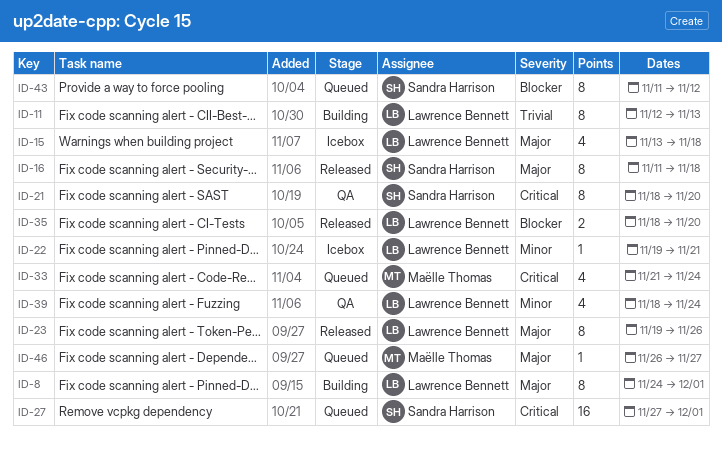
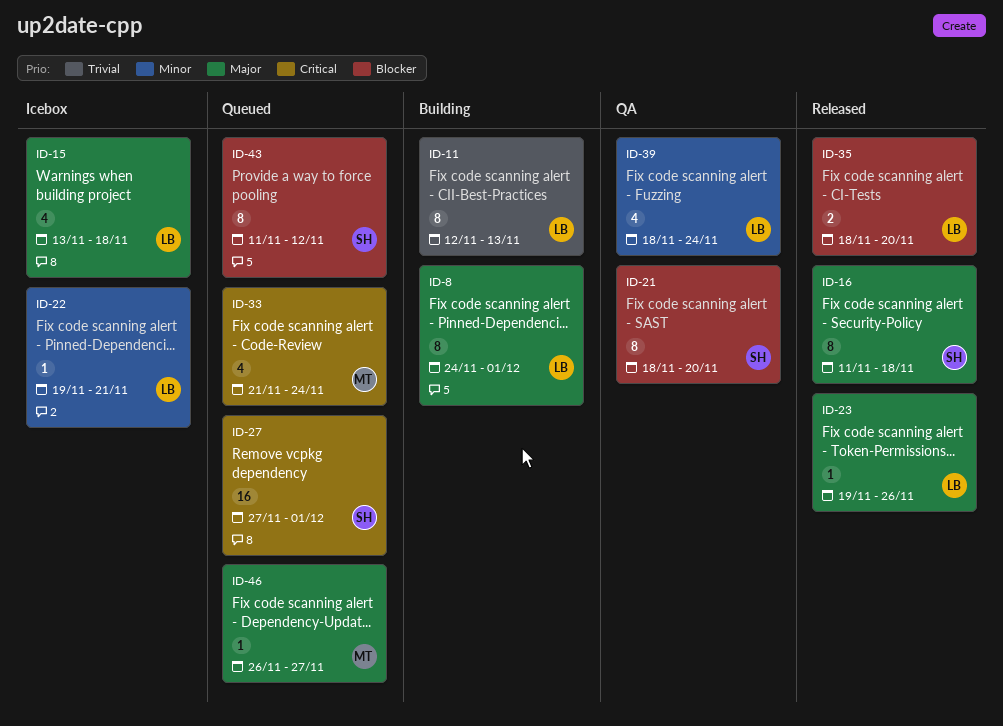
ID-21, priority: Critical -> Blocker
ID-23, estimate: 8 -> 1

